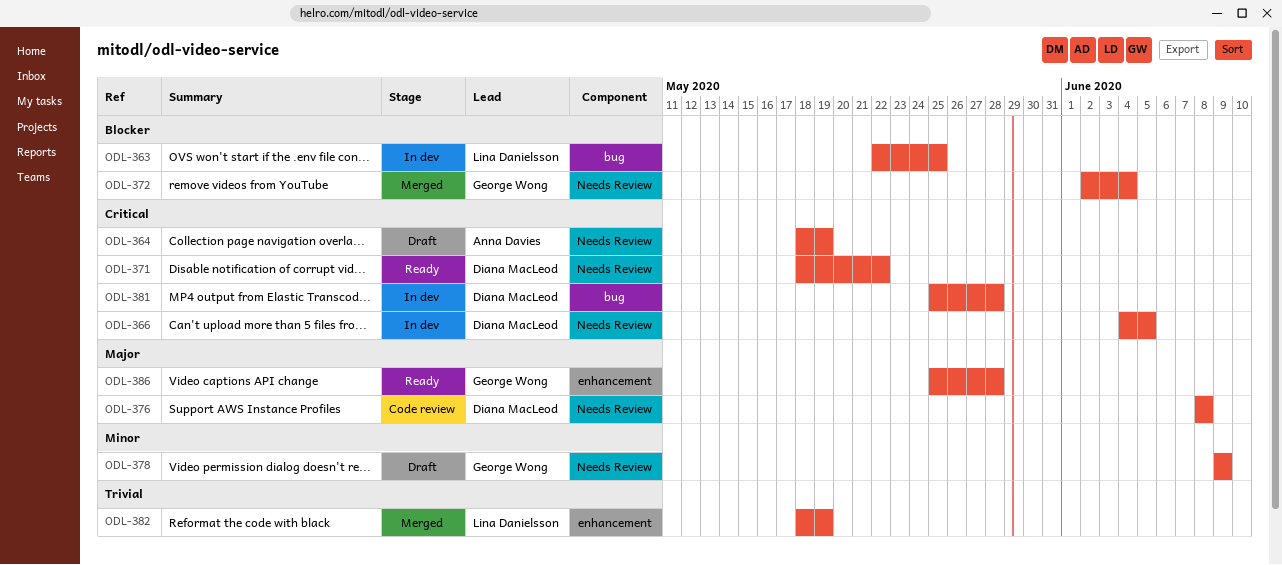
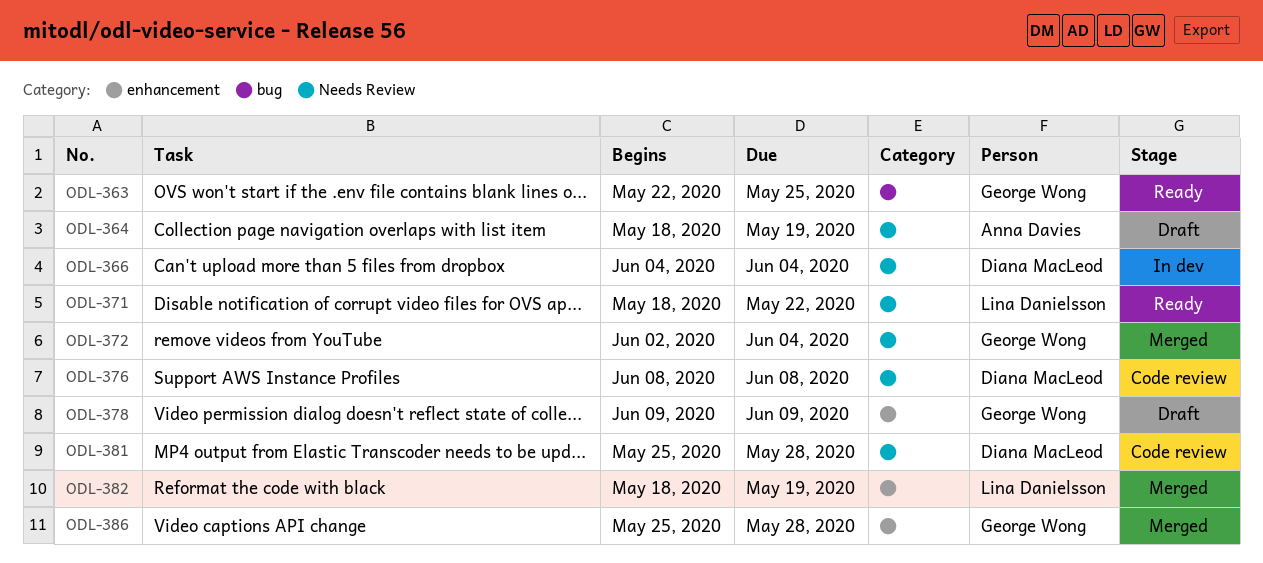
ODL-363, status: In dev -> Ready
ODL-363, owner: Lina Danielsson -> George Wong
ODL-366, due: Jun 5 -> Jun 4
ODL-371, owner: Diana MacLeod -> Lina Danielsson
ODL-378, label: Needs Review -> enhancement
ODL-381, status: In dev -> Code review
ODL-381, label: bug -> Needs Review
ODL-386, status: Ready -> Merged

